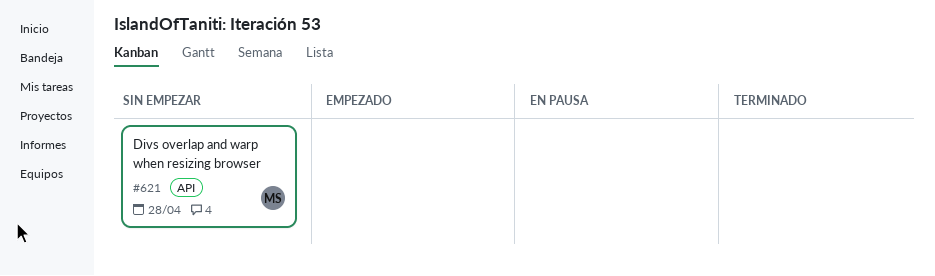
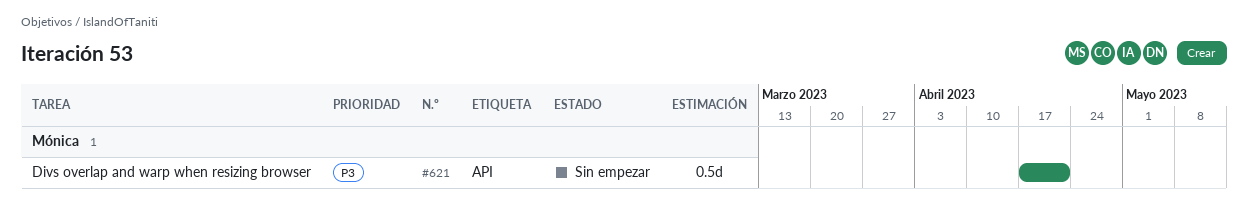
#621, due: Apr 28 -> Apr 21

